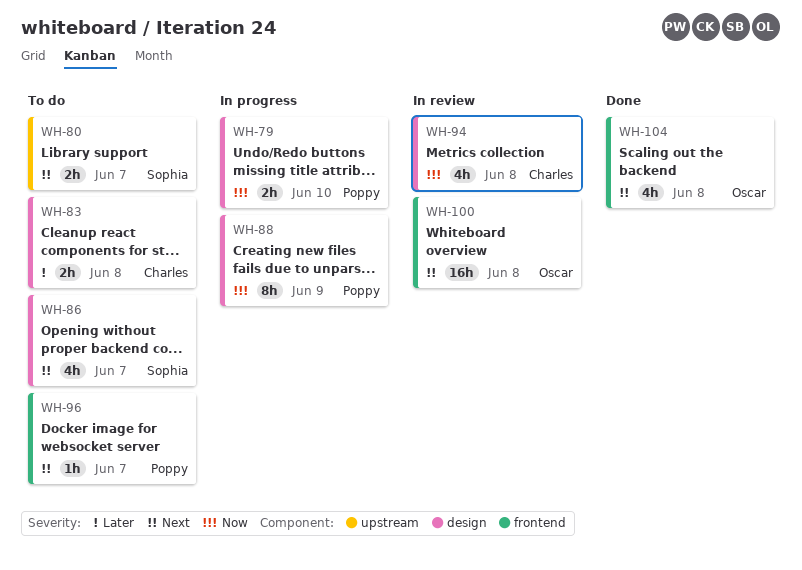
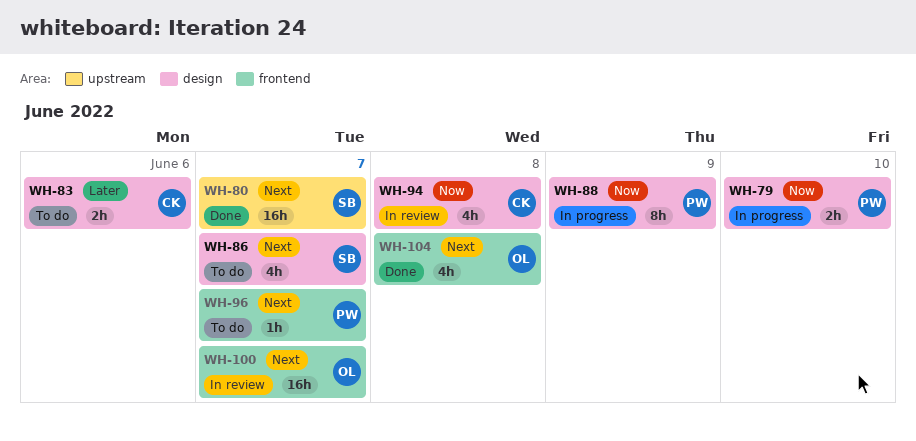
WH-80, status: To do -> Done
WH-80, estimate: 2h -> 16h
WH-83, due: Jun 8 -> Jun 6
WH-100, due: Jun 8 -> Jun 7

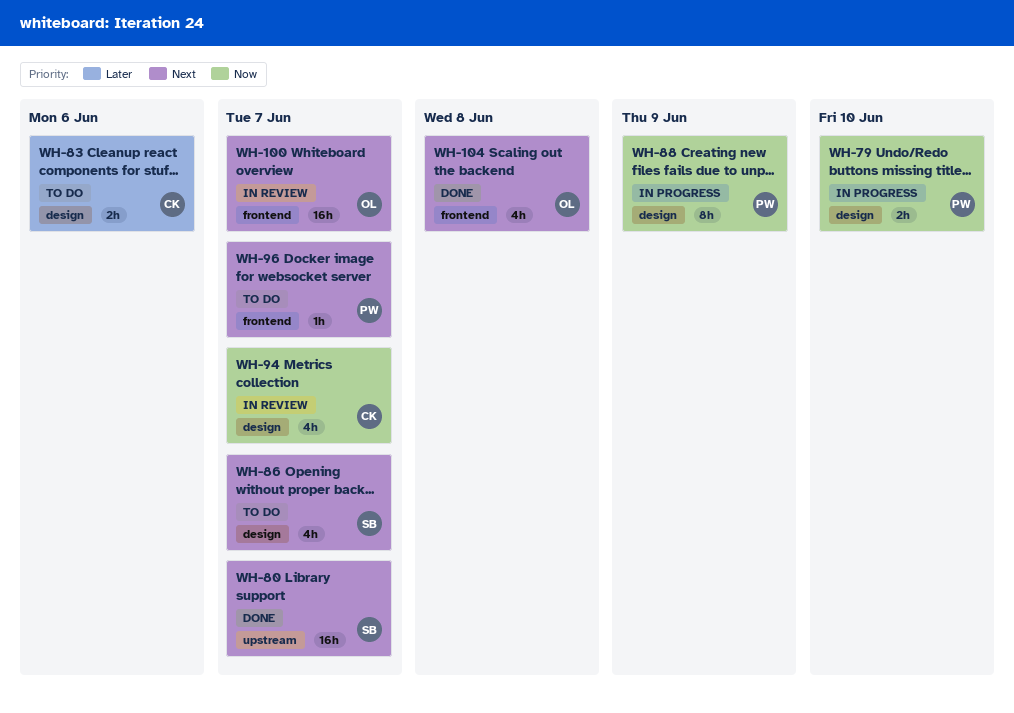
WH-94, due: Jun 8 -> Jun 7

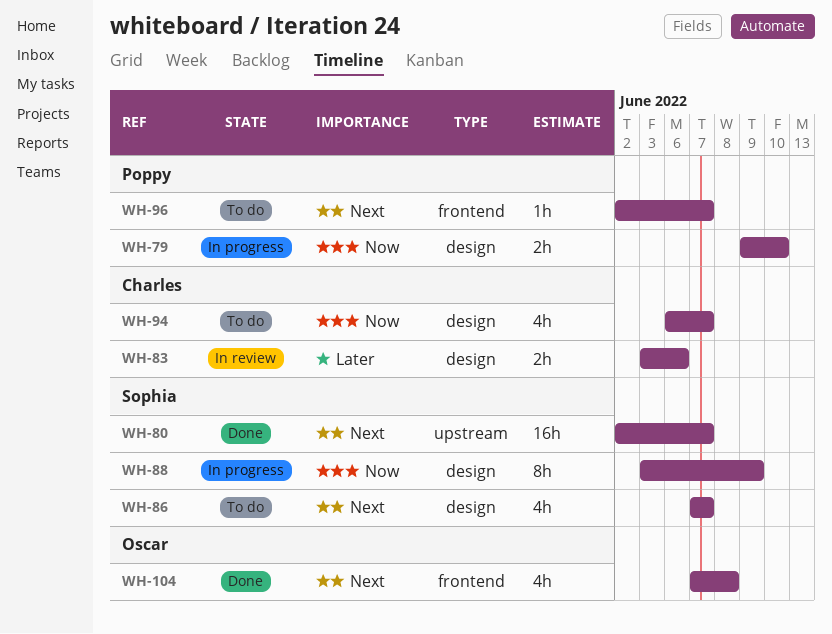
WH-83, status: To do -> In review
WH-88, owner: Poppy -> Sophia
WH-94, status: In review -> To do
WH-100: present -> none

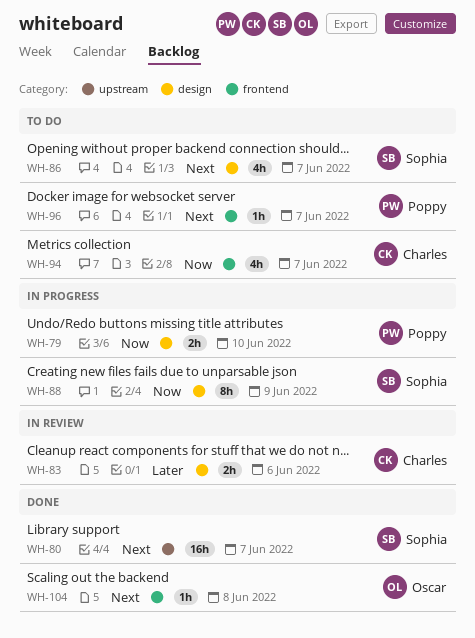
WH-94, label: design -> frontend
WH-104, estimate: 4h -> 1h

